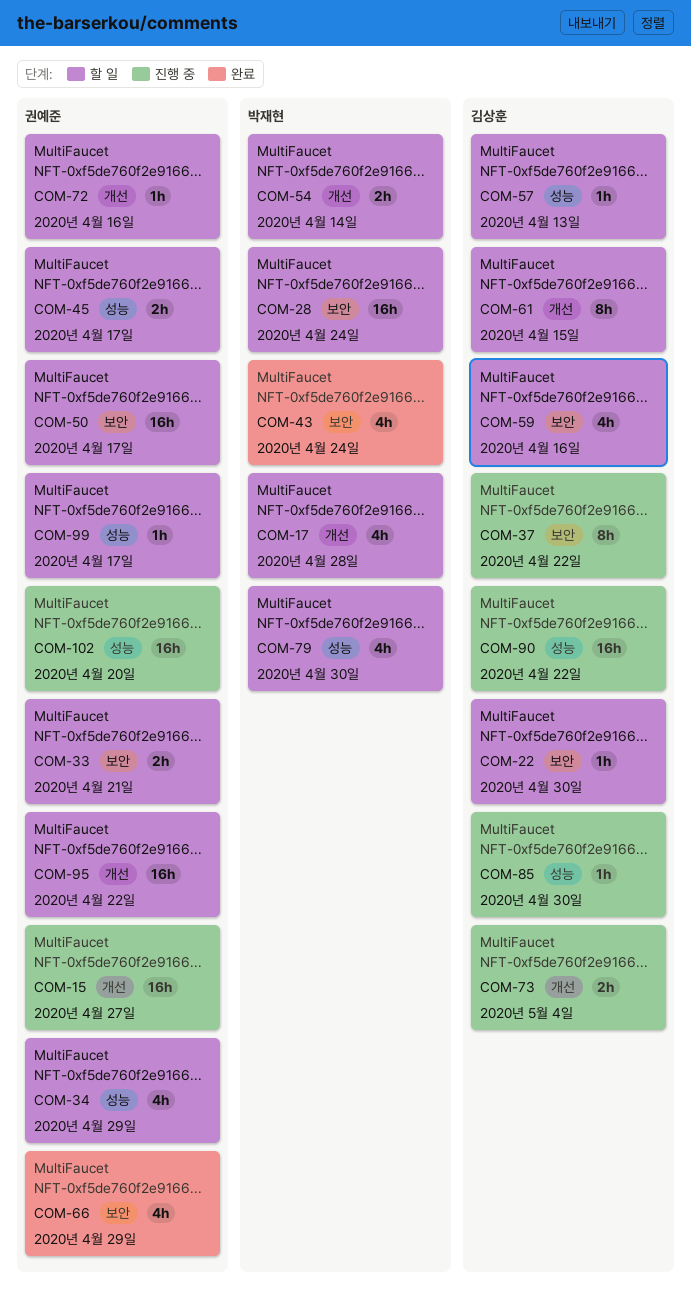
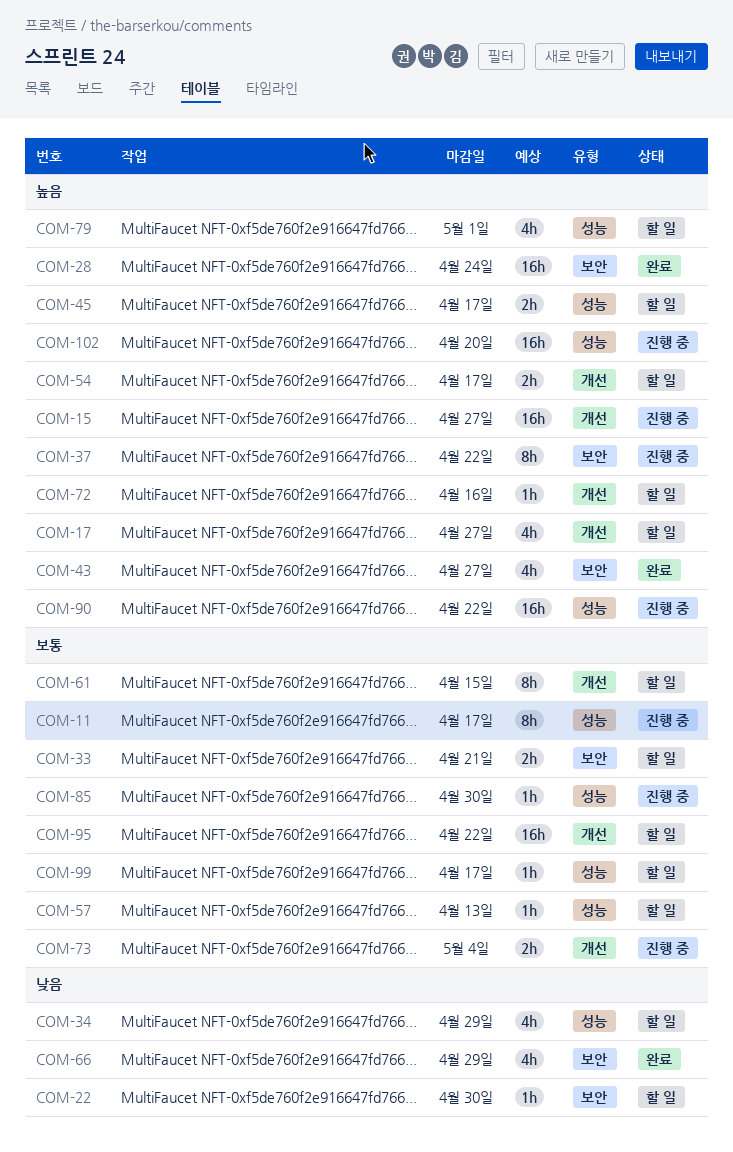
COM-11: none -> present
COM-17, due: Apr 28 -> Apr 27
COM-28, status: 할 일 -> 완료
COM-43, due: Apr 24 -> Apr 27
COM-50: present -> none
COM-54, due: Apr 14 -> Apr 17
COM-59: present -> none
COM-79, due: Apr 30 -> May 1

